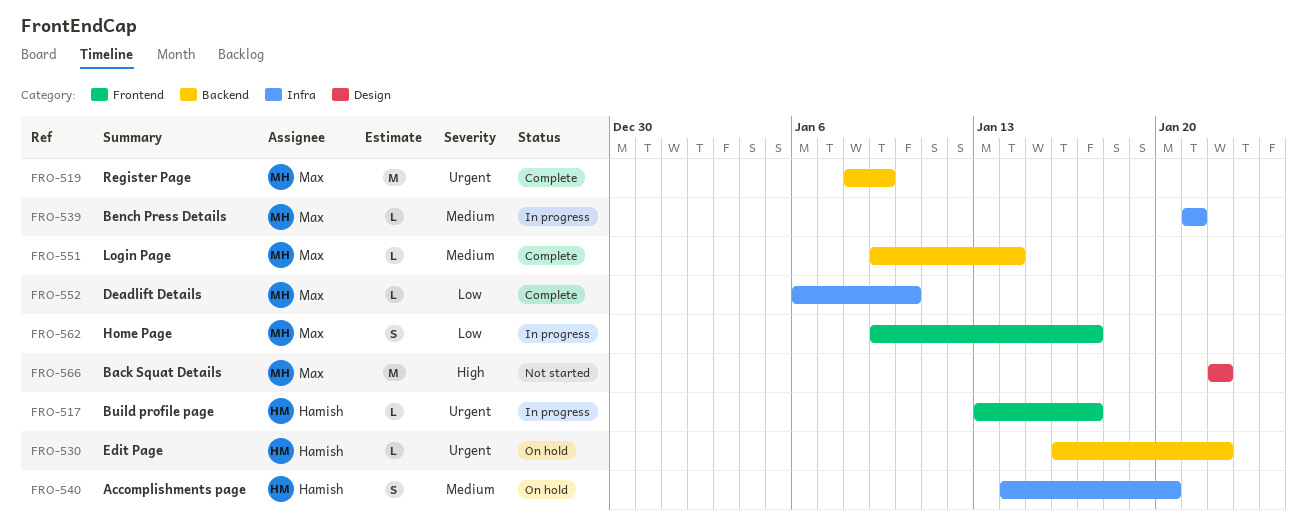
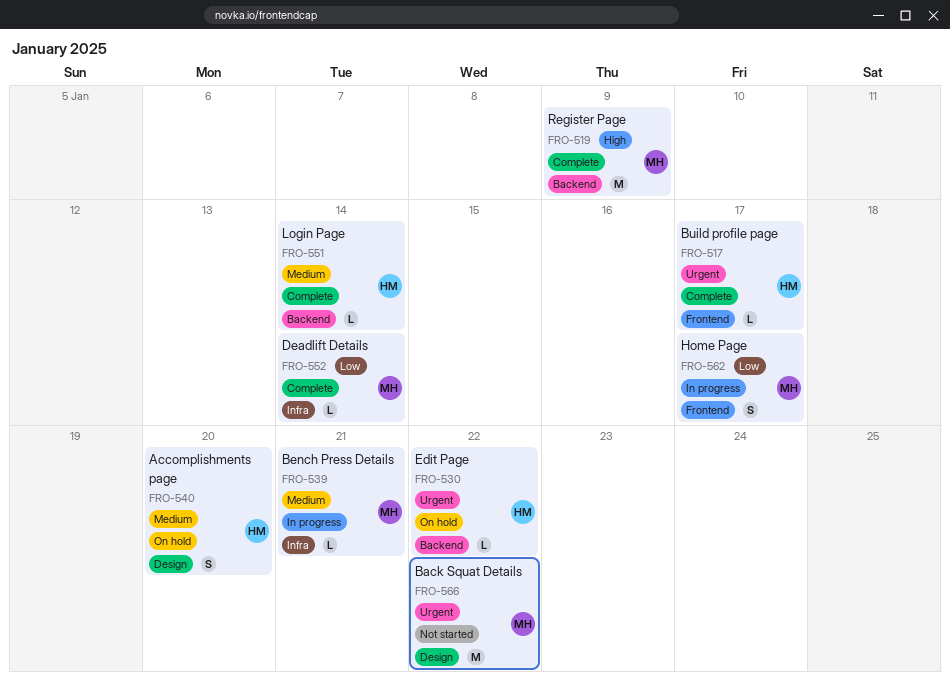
FRO-517, status: In progress -> Complete
FRO-519, priority: Urgent -> High
FRO-540, label: Infra -> Design
FRO-551, owner: Max -> Hamish
FRO-552, due: Jan 10 -> Jan 14
FRO-566, priority: High -> Urgent

